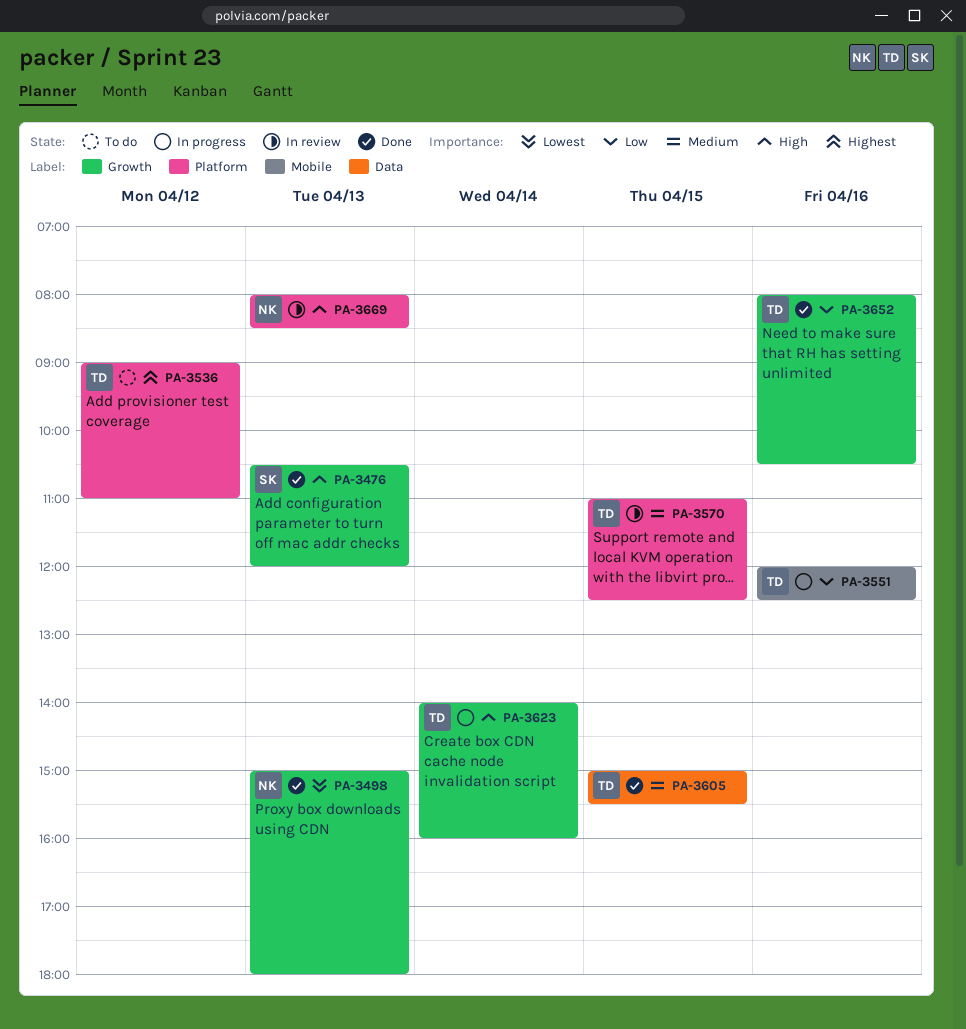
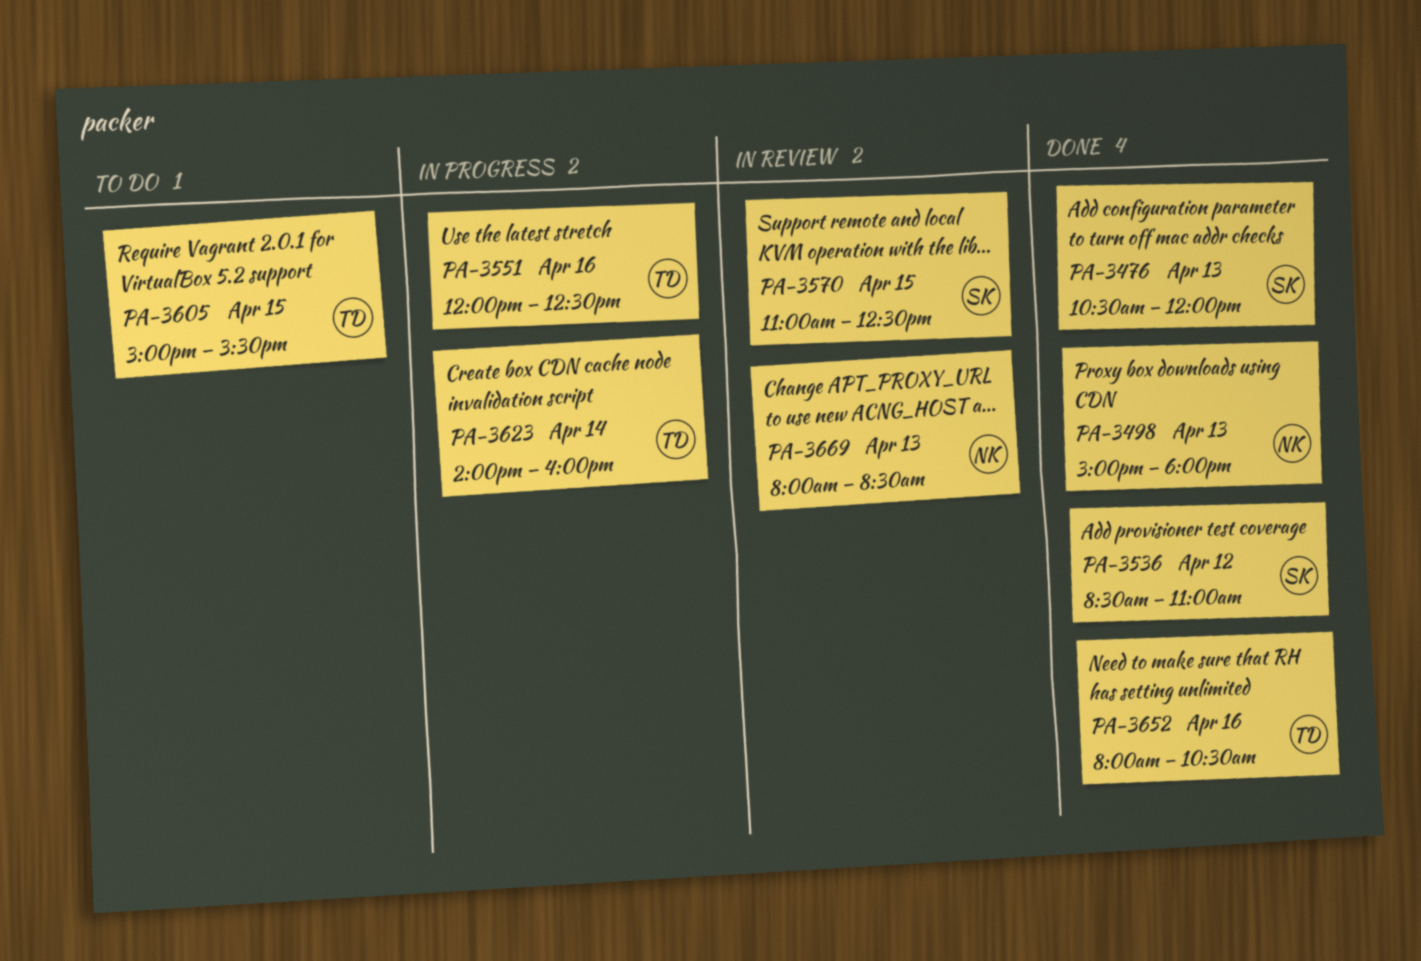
PA-3536, status: To do -> Done
PA-3536, owner: TD -> SK
PA-3536, begins: 09:00 -> 08:30
PA-3570, owner: TD -> SK
PA-3605, status: Done -> To do

